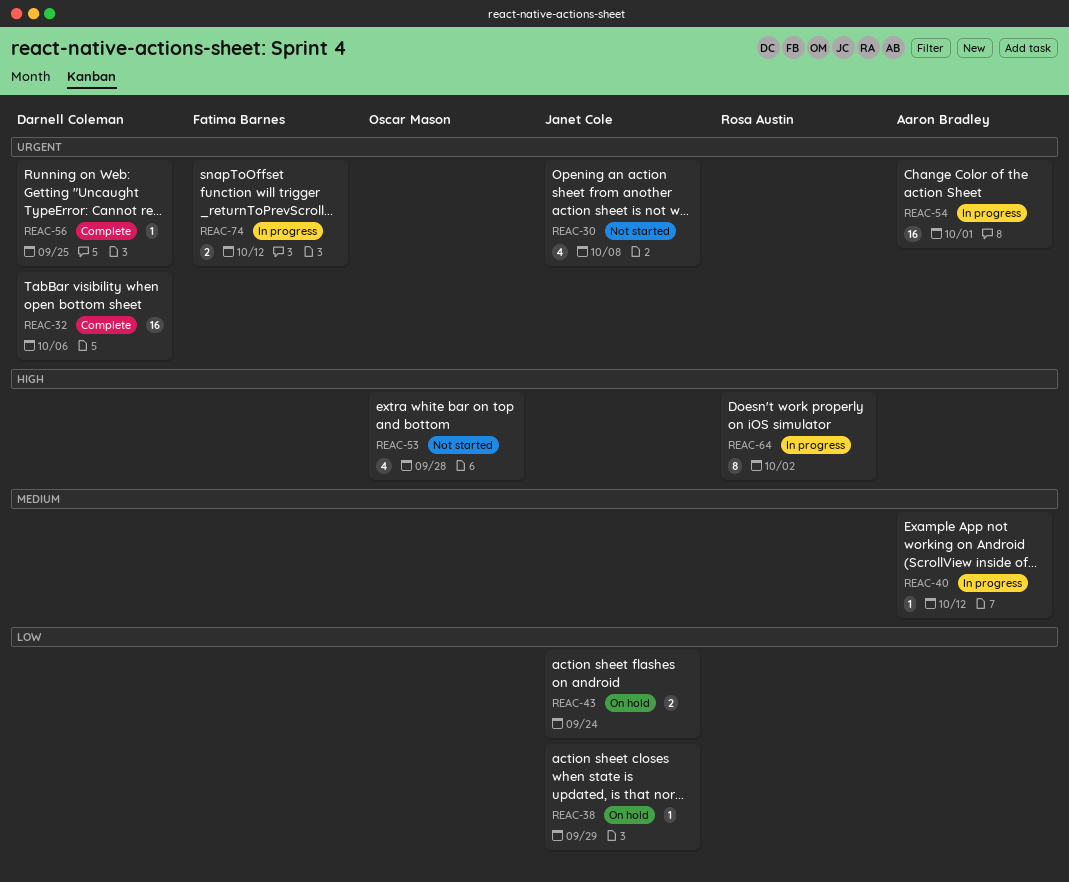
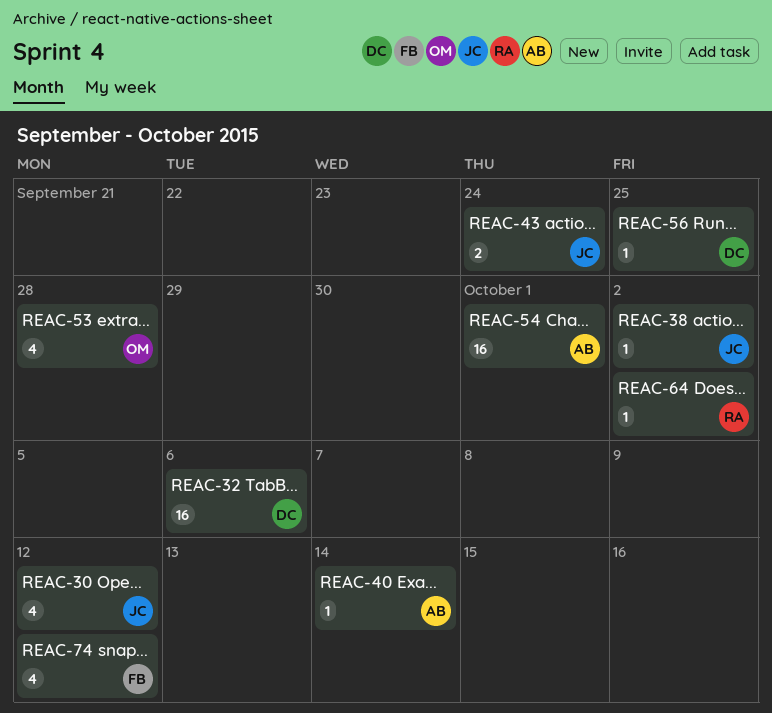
REAC-30, due: Oct 8 -> Oct 12
REAC-38, due: Sep 29 -> Oct 2
REAC-40, due: Oct 12 -> Oct 14
REAC-64, estimate: 8 -> 1
REAC-74, estimate: 2 -> 4

